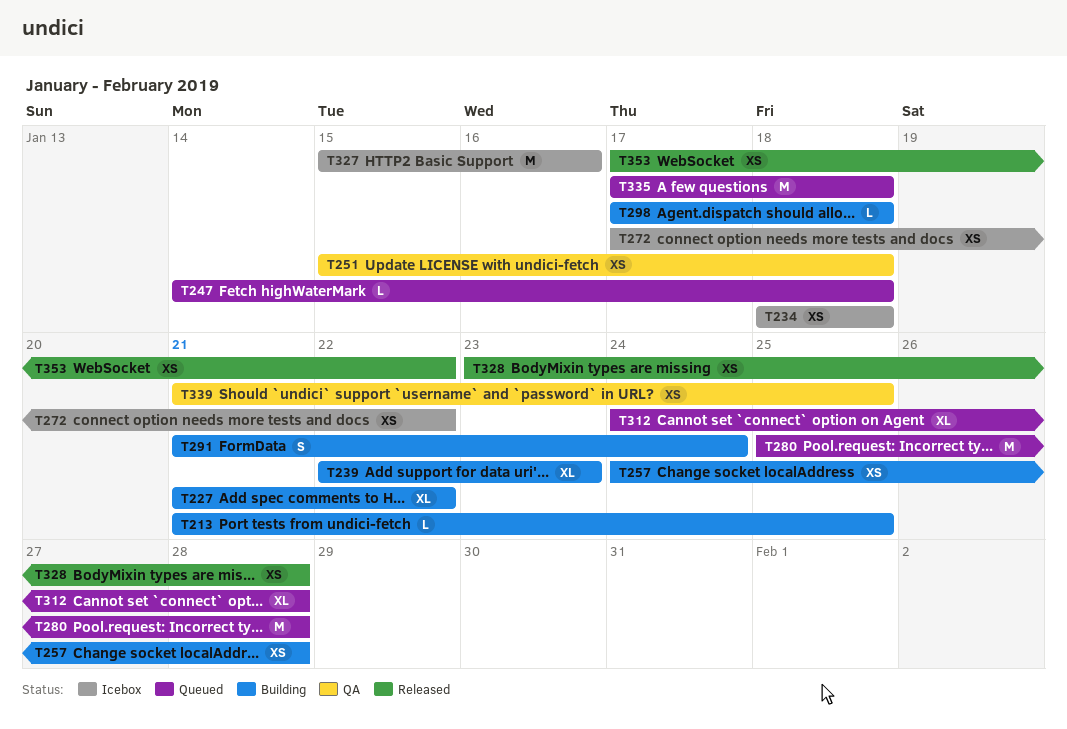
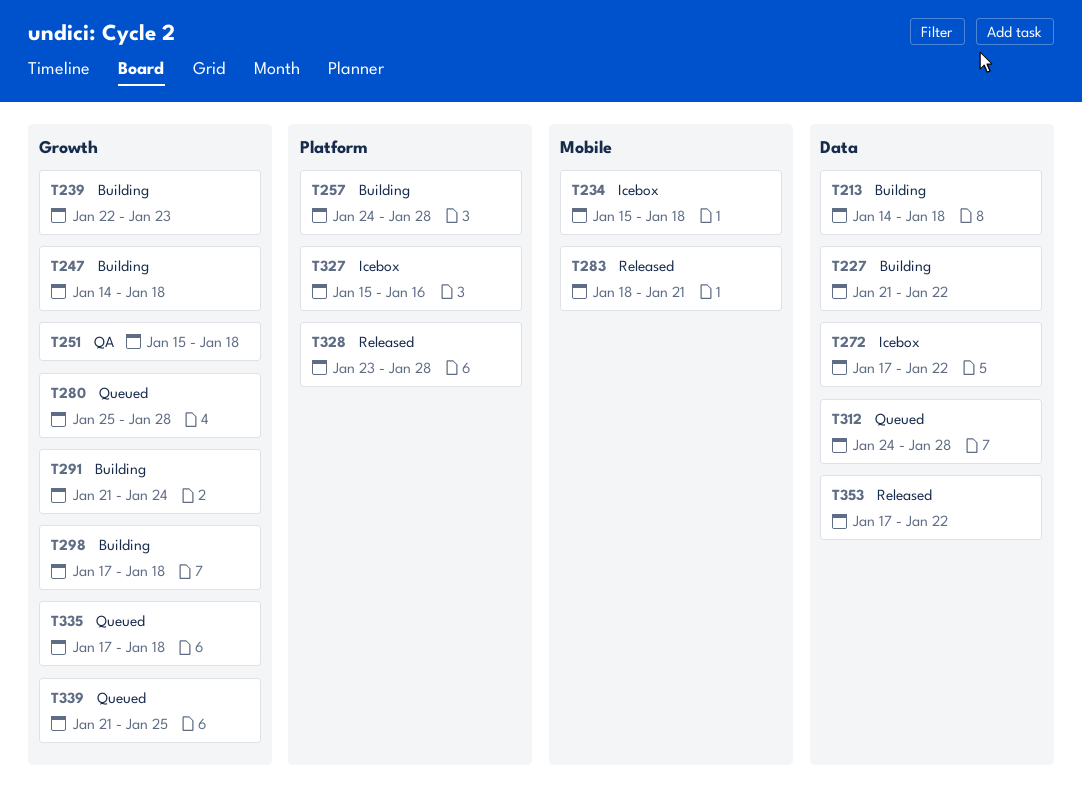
T213, start: Jan 21 -> Jan 14
T213, due: Jan 25 -> Jan 18
T234, start: Jan 18 -> Jan 15
T247, status: Queued -> Building
T283: none -> present
T339, status: QA -> Queued

